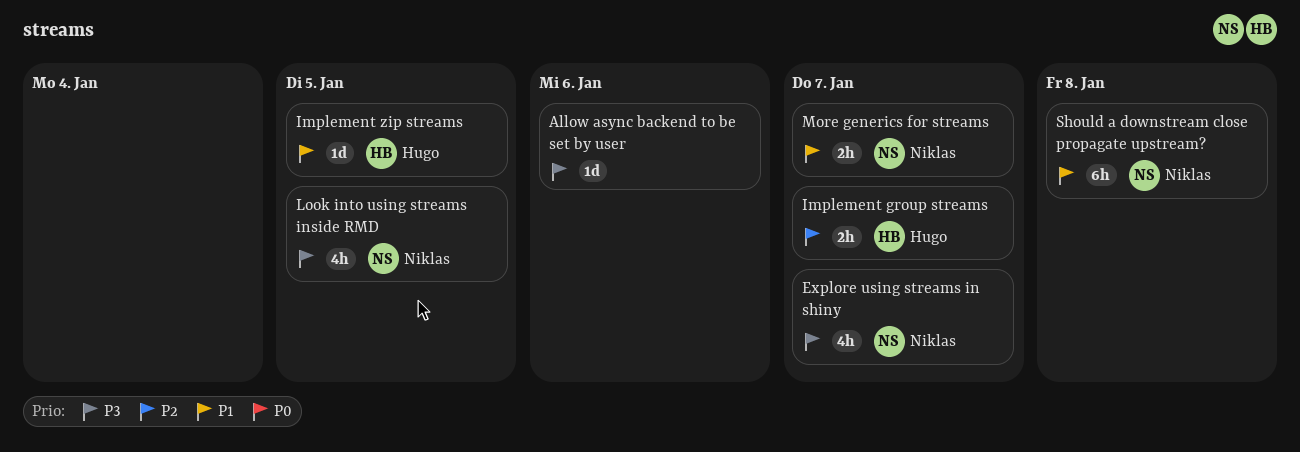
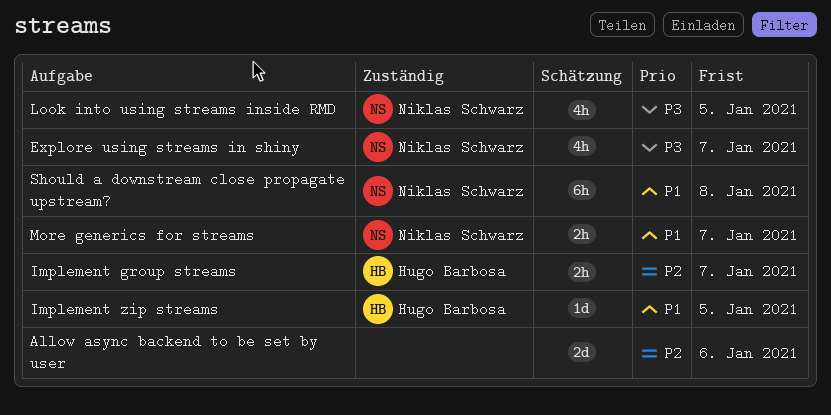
Allow async backend to be set by user, priority: P3 -> P2
Allow async backend to be set by user, estimate: 1d -> 2d

